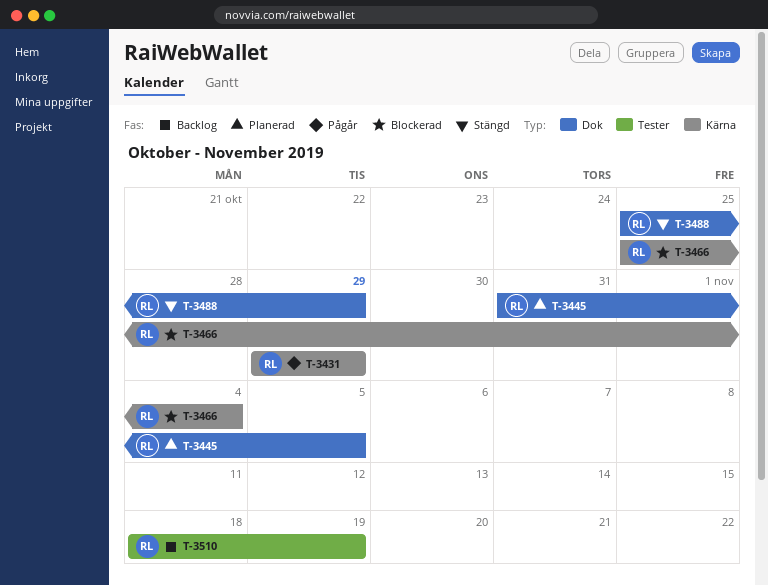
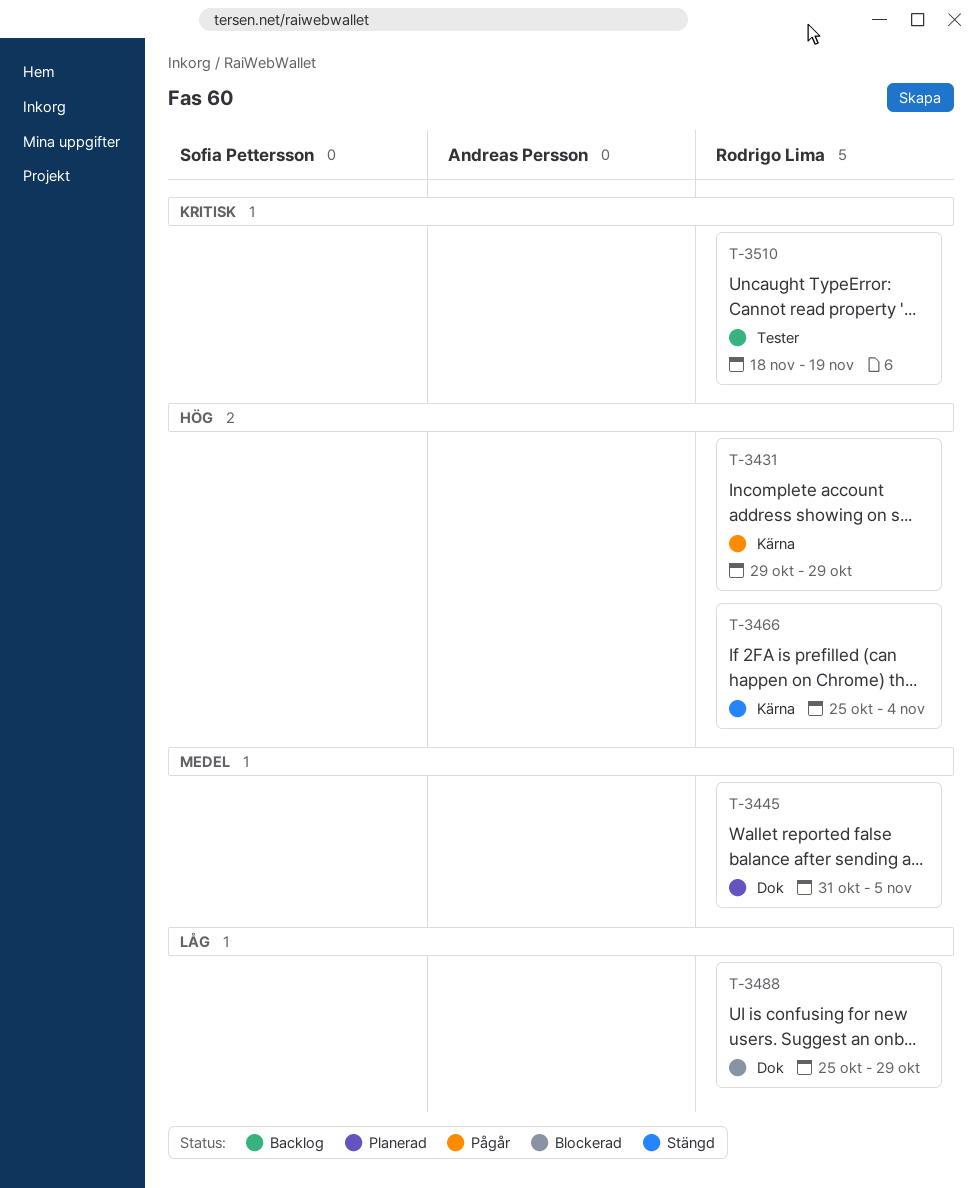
T-3466, status: Blockerad -> Stängd
T-3488, status: Stängd -> Blockerad

